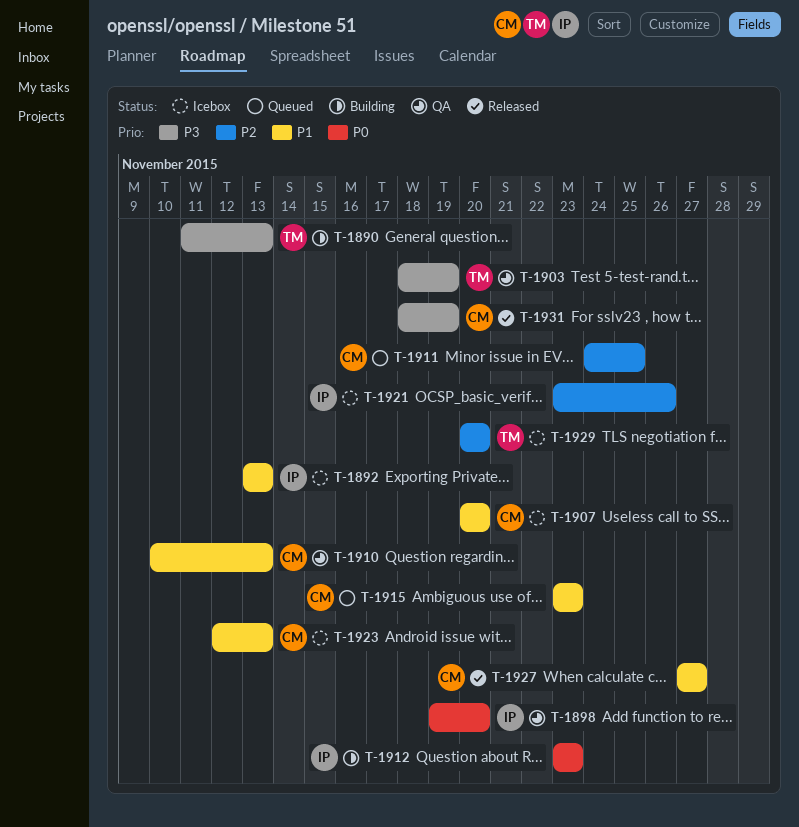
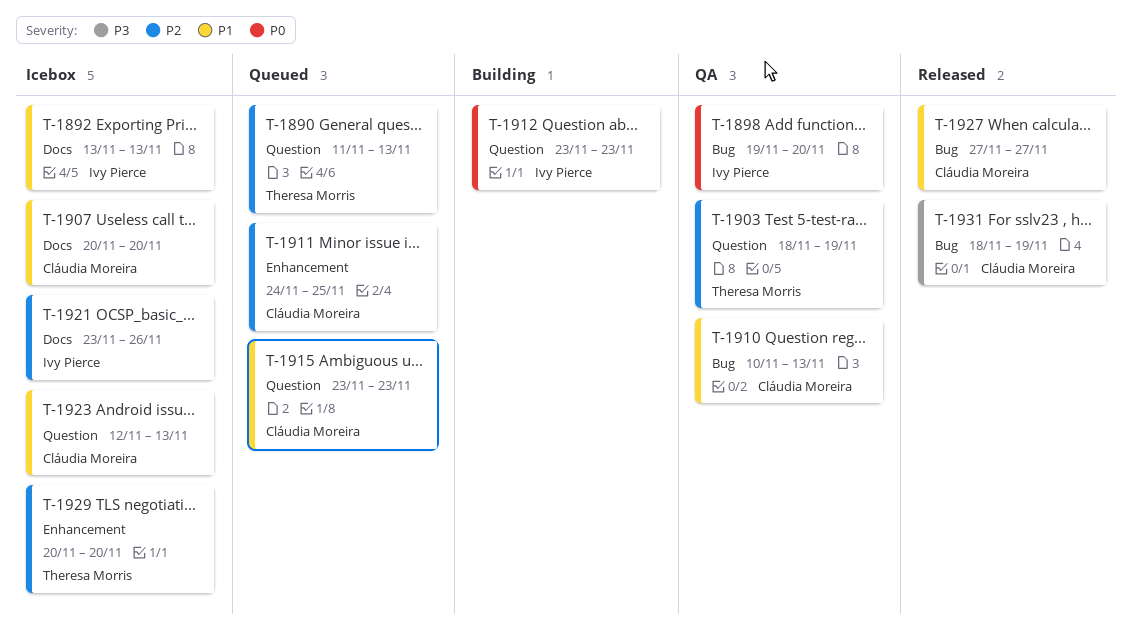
T-1890, status: Building -> Queued
T-1890, priority: P3 -> P2
T-1903, priority: P3 -> P2

